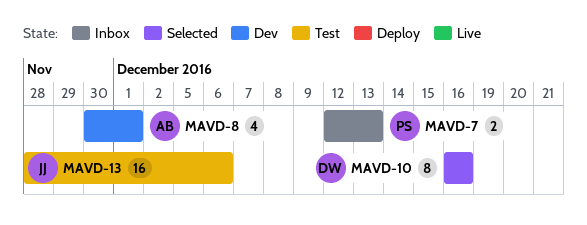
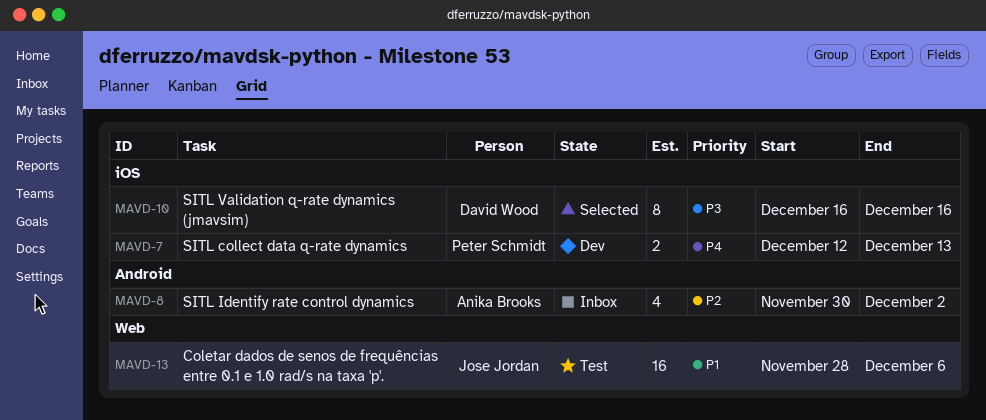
MAVD-7, status: Inbox -> Dev
MAVD-8, status: Dev -> Inbox
MAVD-8, due: Dec 1 -> Dec 2

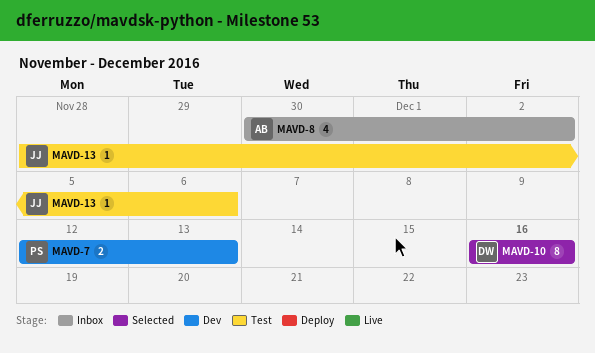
MAVD-13, estimate: 16 -> 1

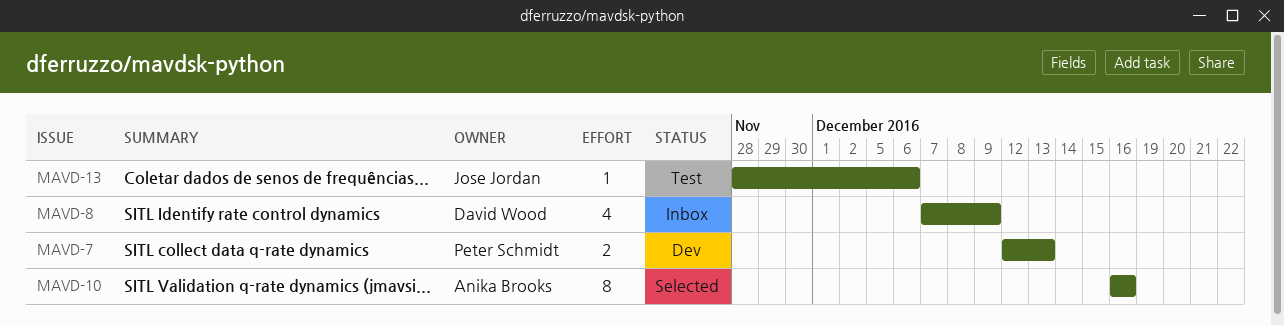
MAVD-8, owner: Anika Brooks -> David Wood
MAVD-8, start: Nov 30 -> Dec 7
MAVD-8, due: Dec 2 -> Dec 9
MAVD-10, owner: David Wood -> Anika Brooks

